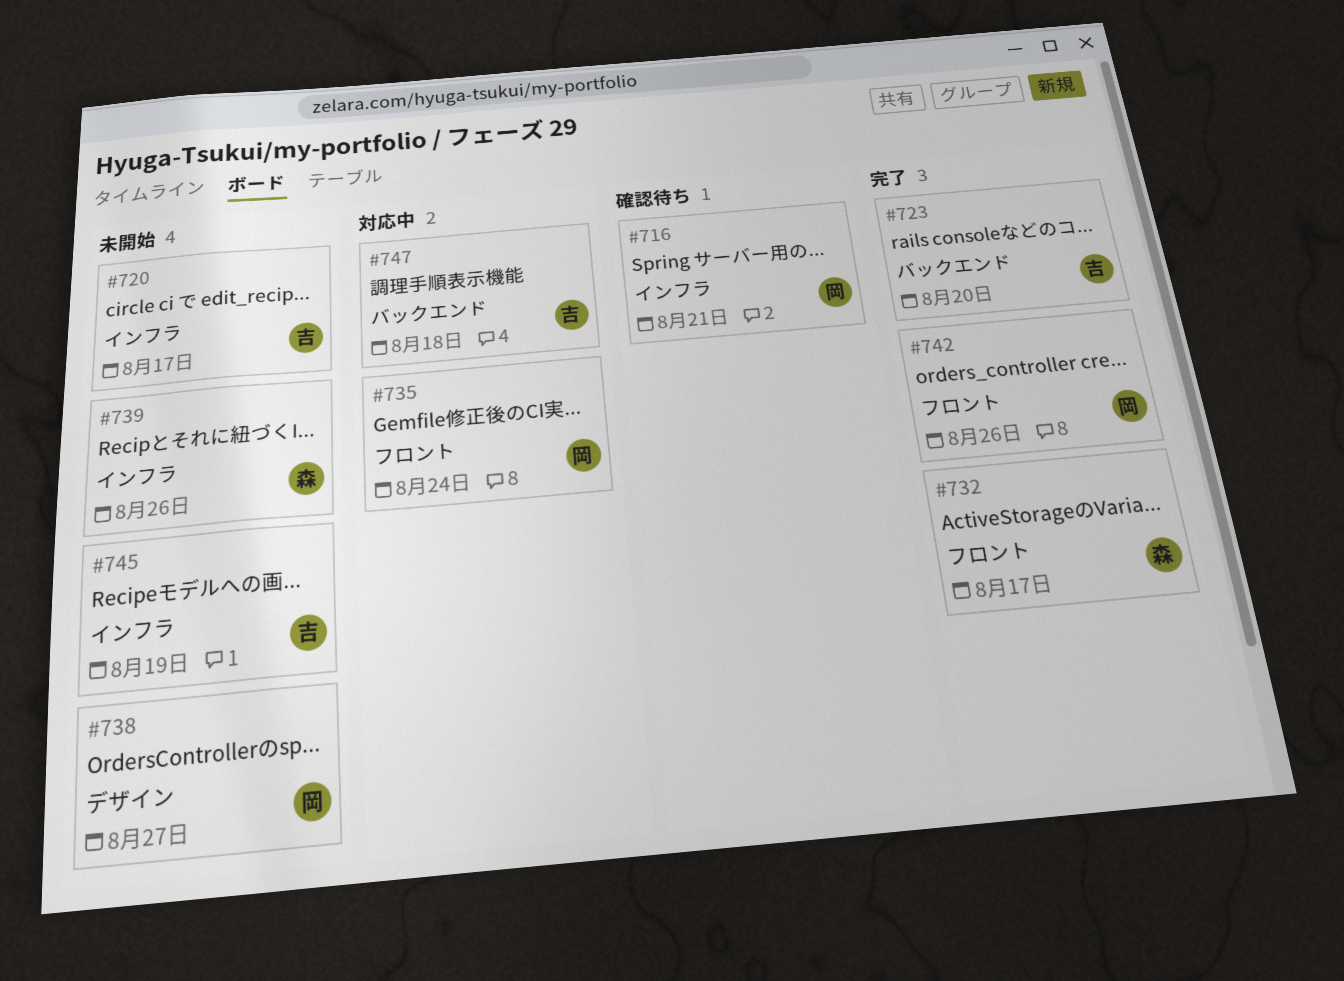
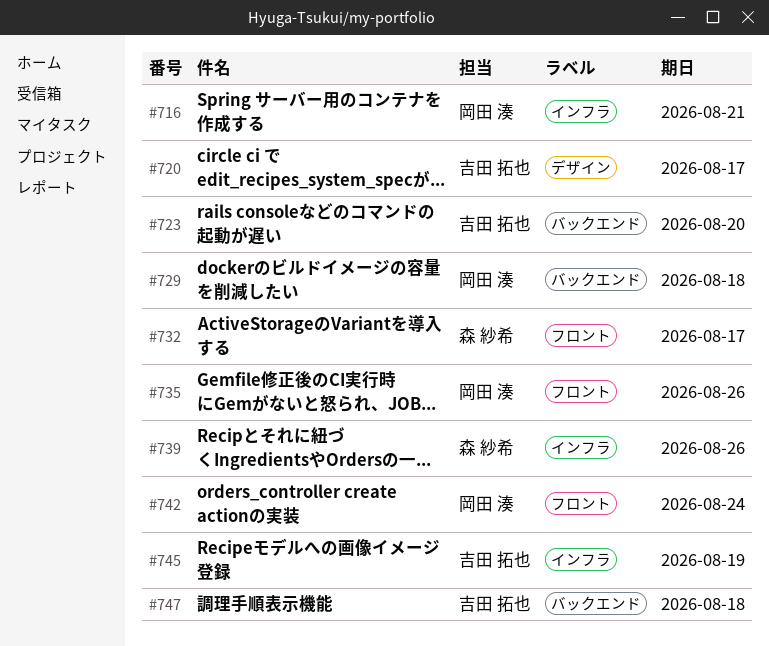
#720, label: インフラ -> デザイン
#729: none -> present
#735, due: Aug 24 -> Aug 26
#738: present -> none
#742, due: Aug 26 -> Aug 24

